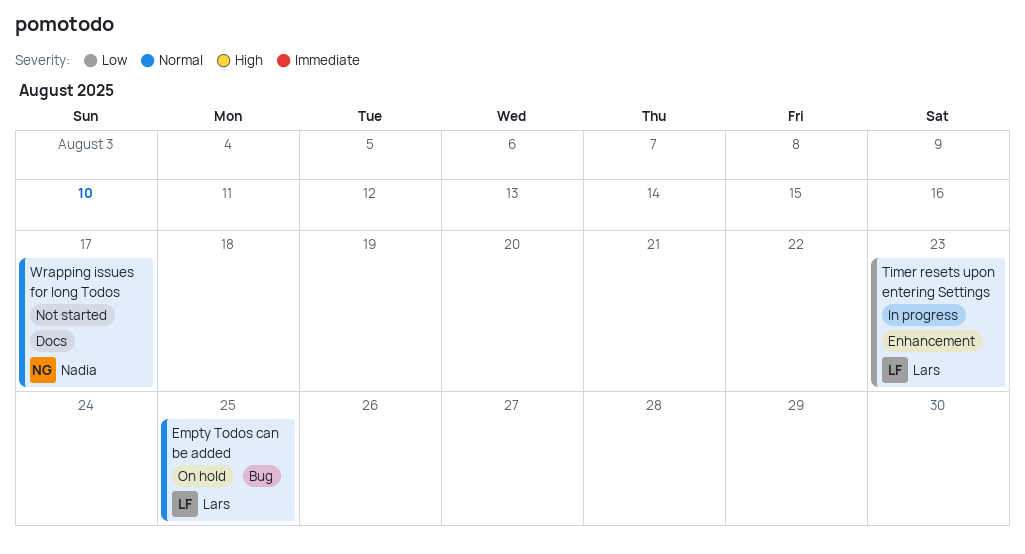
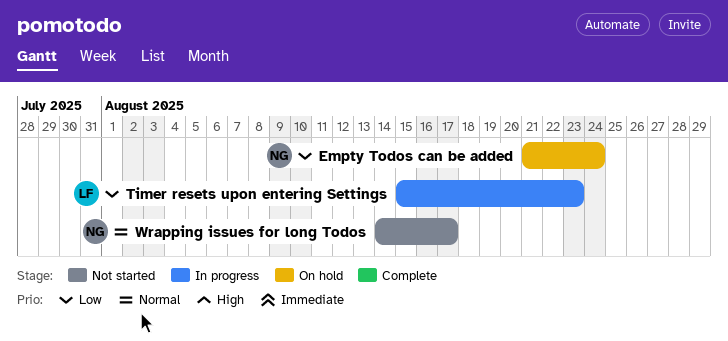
Empty Todos can be added, owner: Lars -> Nadia
Empty Todos can be added, priority: Normal -> Low
Empty Todos can be added, due: Aug 25 -> Aug 24

